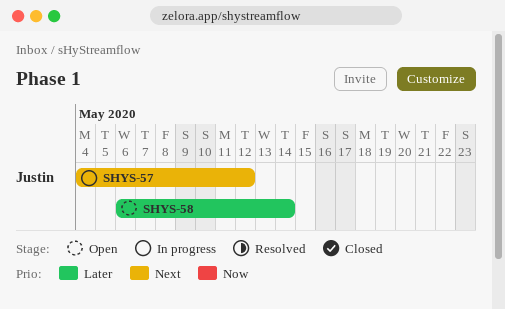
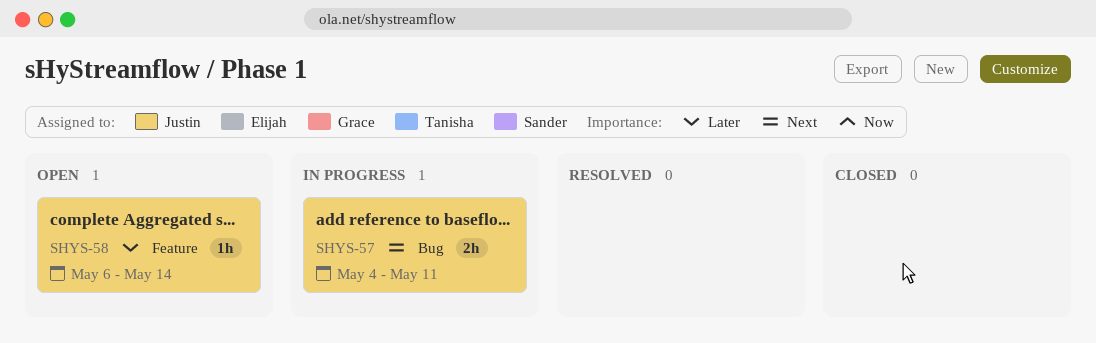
SHYS-57, due: May 12 -> May 11

